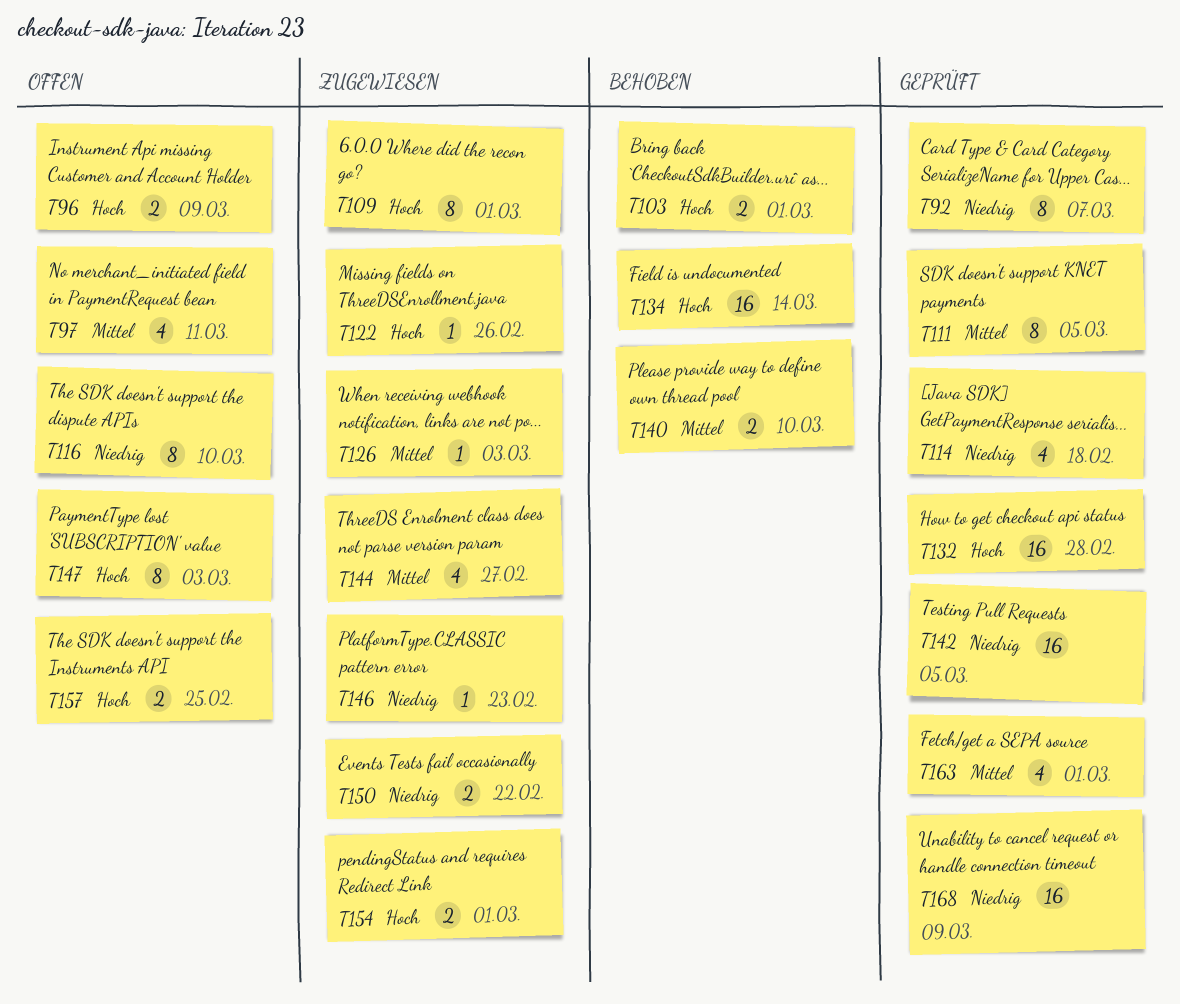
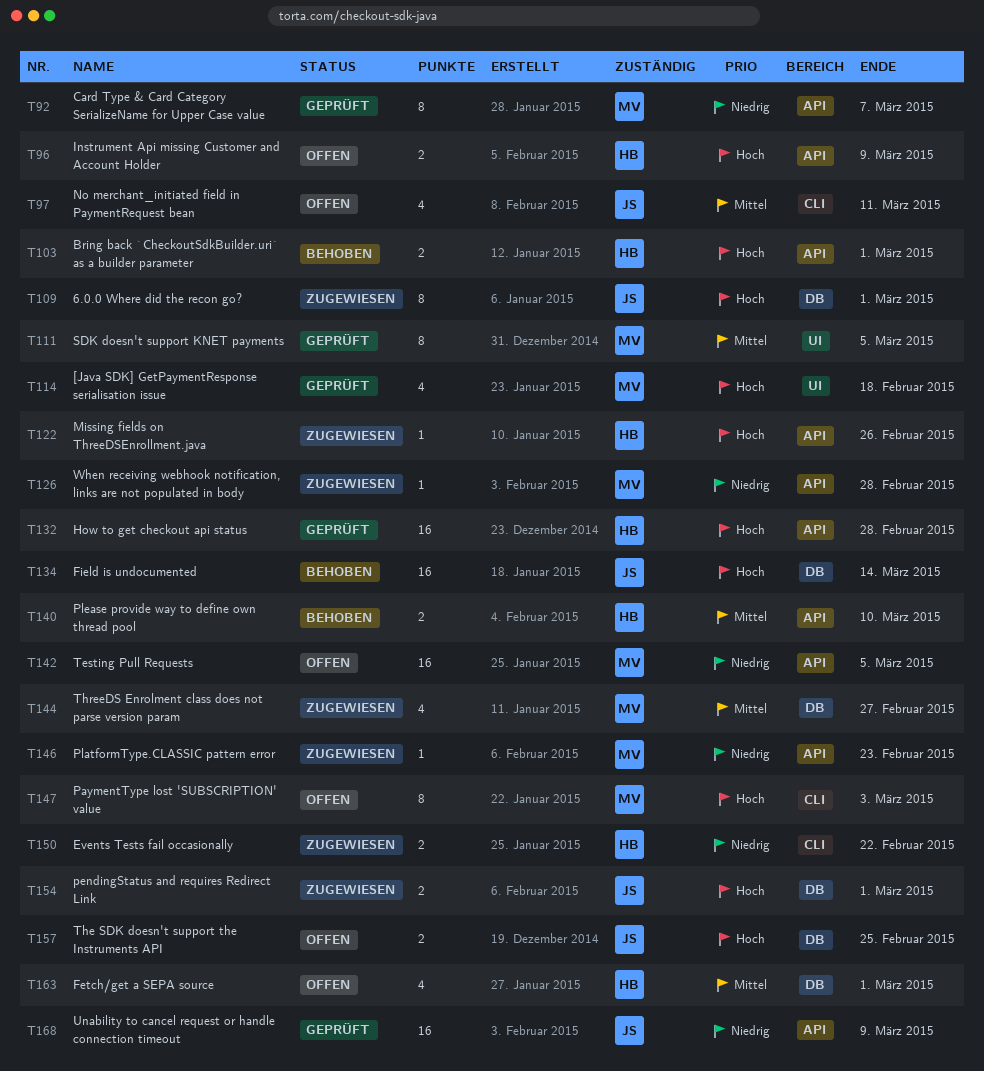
T114, priority: Niedrig -> Hoch
T116: present -> none
T126, priority: Mittel -> Niedrig
T126, due: Mar 3 -> Feb 28
T142, status: Geprüft -> Offen
T163, status: Geprüft -> Offen

